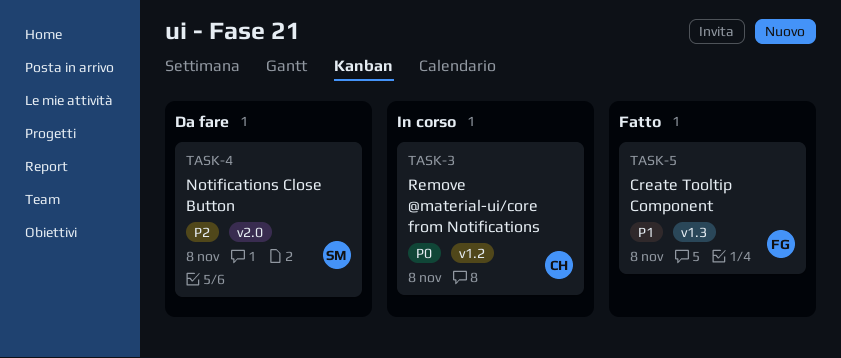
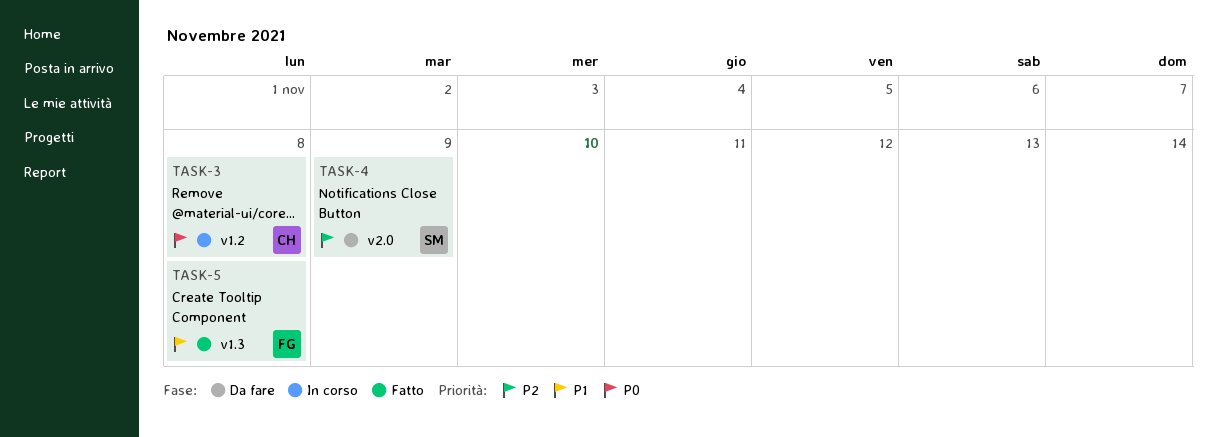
TASK-4, due: Nov 8 -> Nov 9

